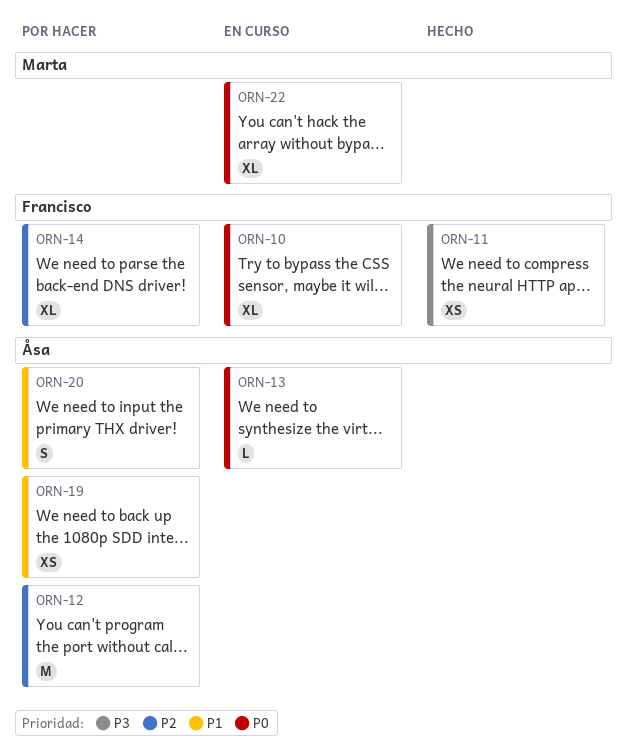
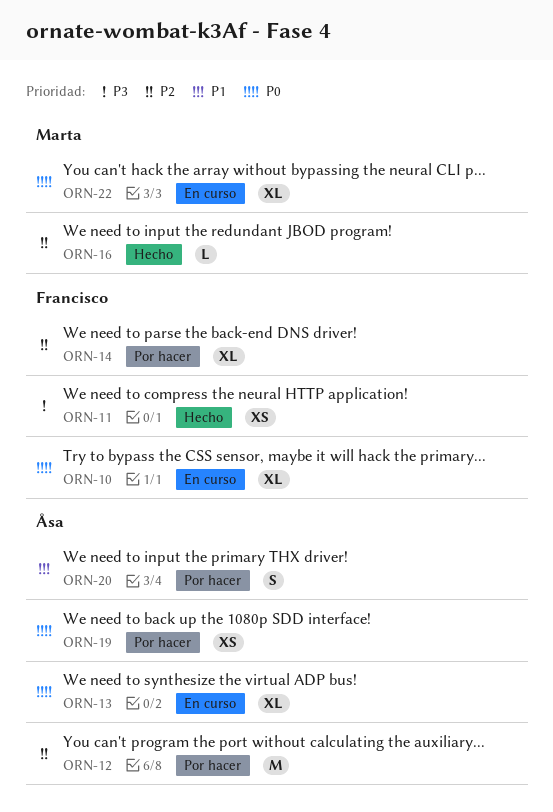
ORN-13, estimate: L -> XL
ORN-16: none -> present
ORN-19, priority: P1 -> P0

